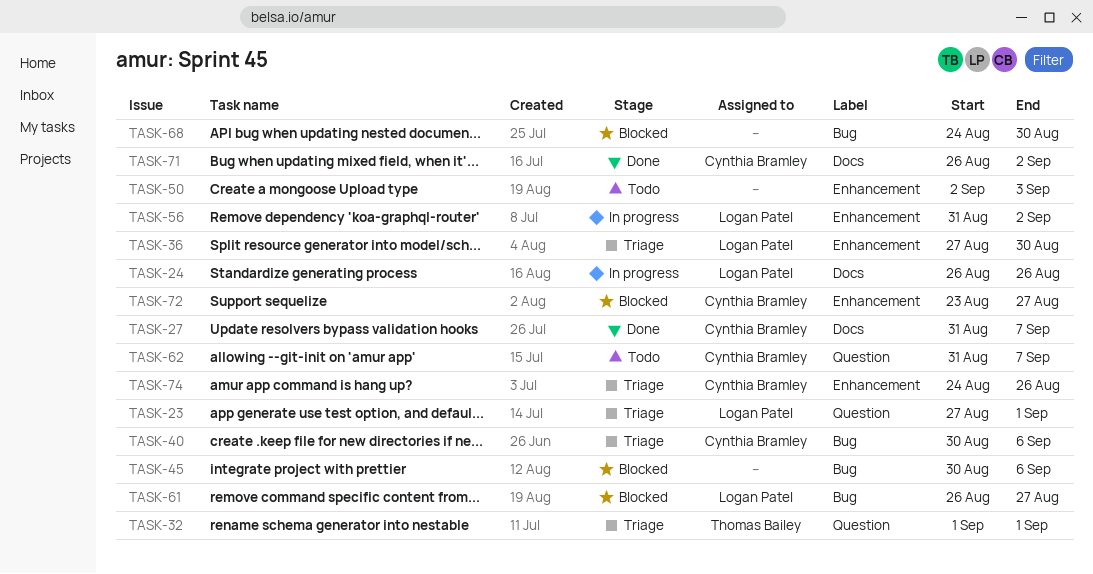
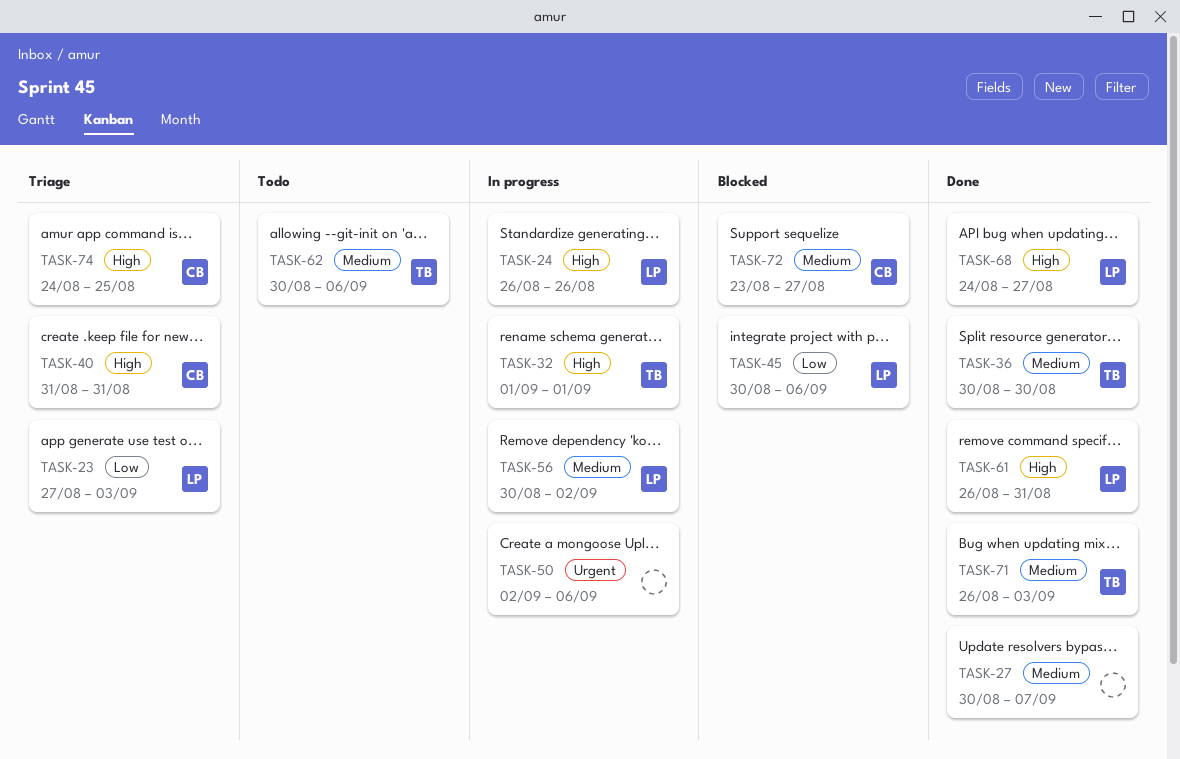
TASK-23, due: Sep 1 -> Sep 3
TASK-27, owner: Cynthia Bramley -> none
TASK-27, start: Aug 31 -> Aug 30
TASK-32, status: Triage -> In progress
TASK-36, status: Triage -> Done
TASK-36, owner: Logan Patel -> Thomas Bailey
TASK-36, start: Aug 27 -> Aug 30
TASK-40, start: Aug 30 -> Aug 31
TASK-40, due: Sep 6 -> Aug 31
TASK-45, owner: none -> Logan Patel
TASK-50, status: Todo -> In progress
TASK-50, due: Sep 3 -> Sep 6
TASK-56, start: Aug 31 -> Aug 30
TASK-61, status: Blocked -> Done
TASK-61, due: Aug 27 -> Aug 31
TASK-62, owner: Cynthia Bramley -> Thomas Bailey
TASK-62, start: Aug 31 -> Aug 30
TASK-62, due: Sep 7 -> Sep 6
TASK-68, status: Blocked -> Done
TASK-68, owner: none -> Logan Patel
TASK-68, due: Aug 30 -> Aug 27
TASK-71, owner: Cynthia Bramley -> Thomas Bailey
TASK-71, due: Sep 2 -> Sep 3
TASK-74, due: Aug 26 -> Aug 25

